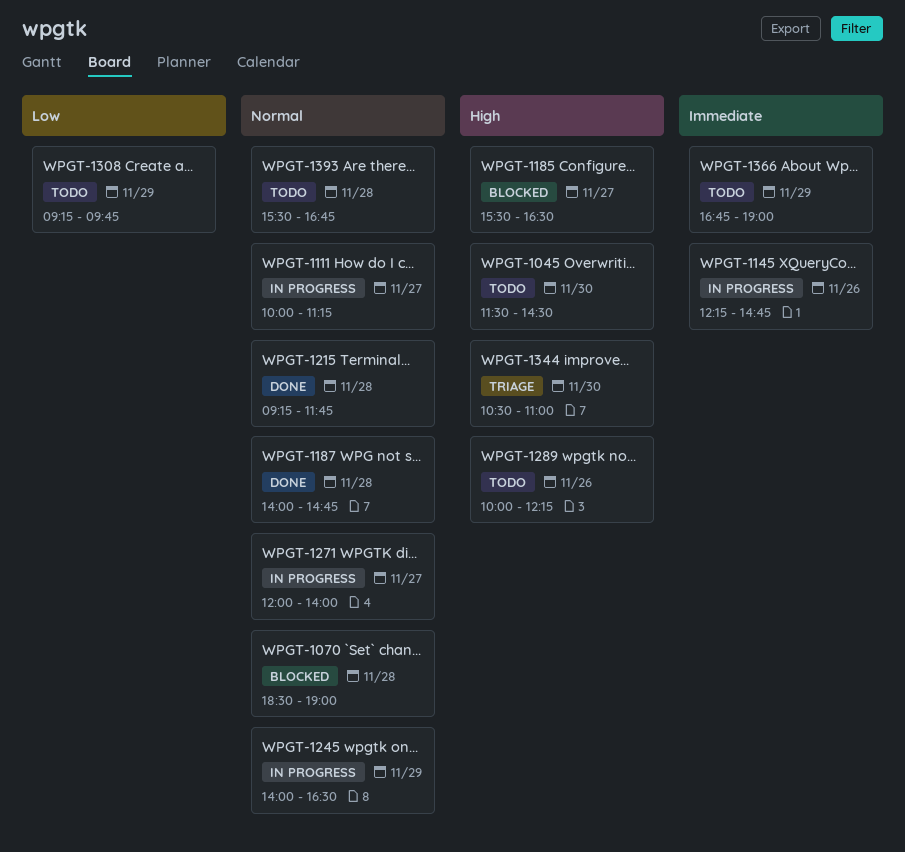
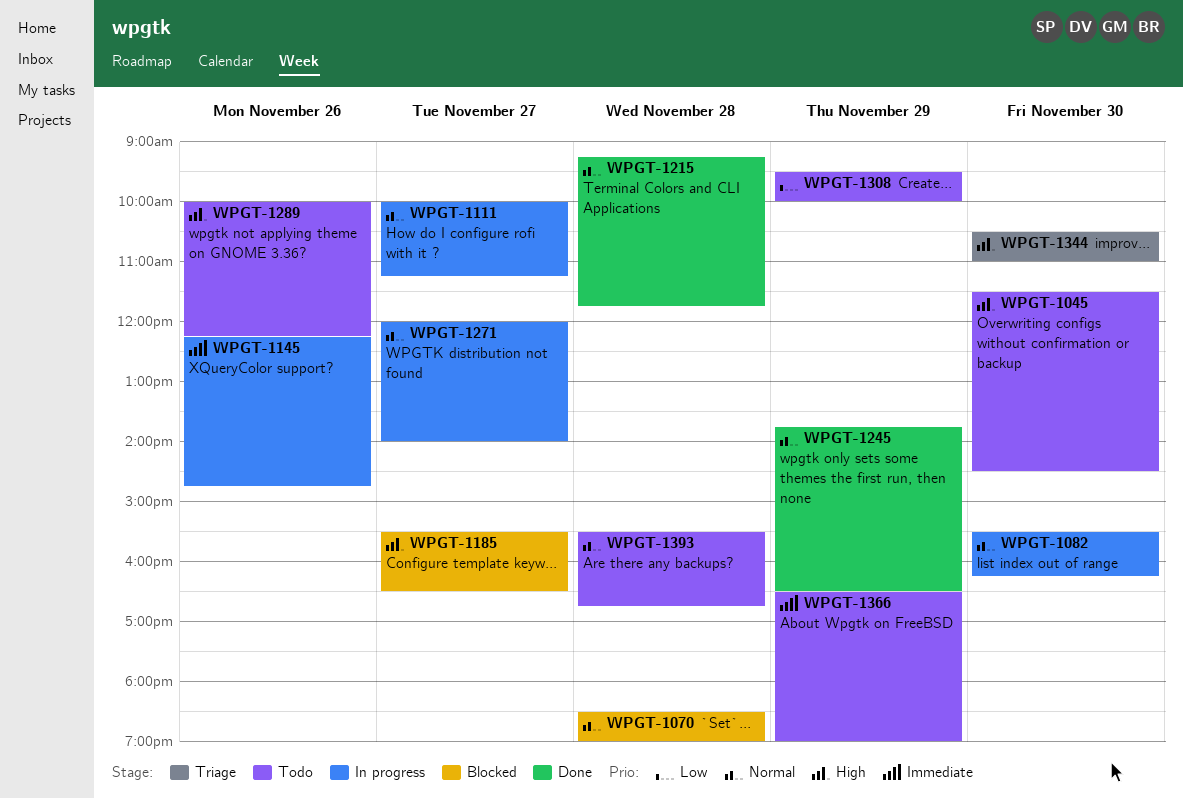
WPGT-1082: none -> present
WPGT-1187: present -> none
WPGT-1245, status: In progress -> Done
WPGT-1245, begins: 14:00 -> 13:45
WPGT-1308, begins: 09:15 -> 09:30
WPGT-1308, ends: 09:45 -> 10:00
WPGT-1366, begins: 16:45 -> 16:30

